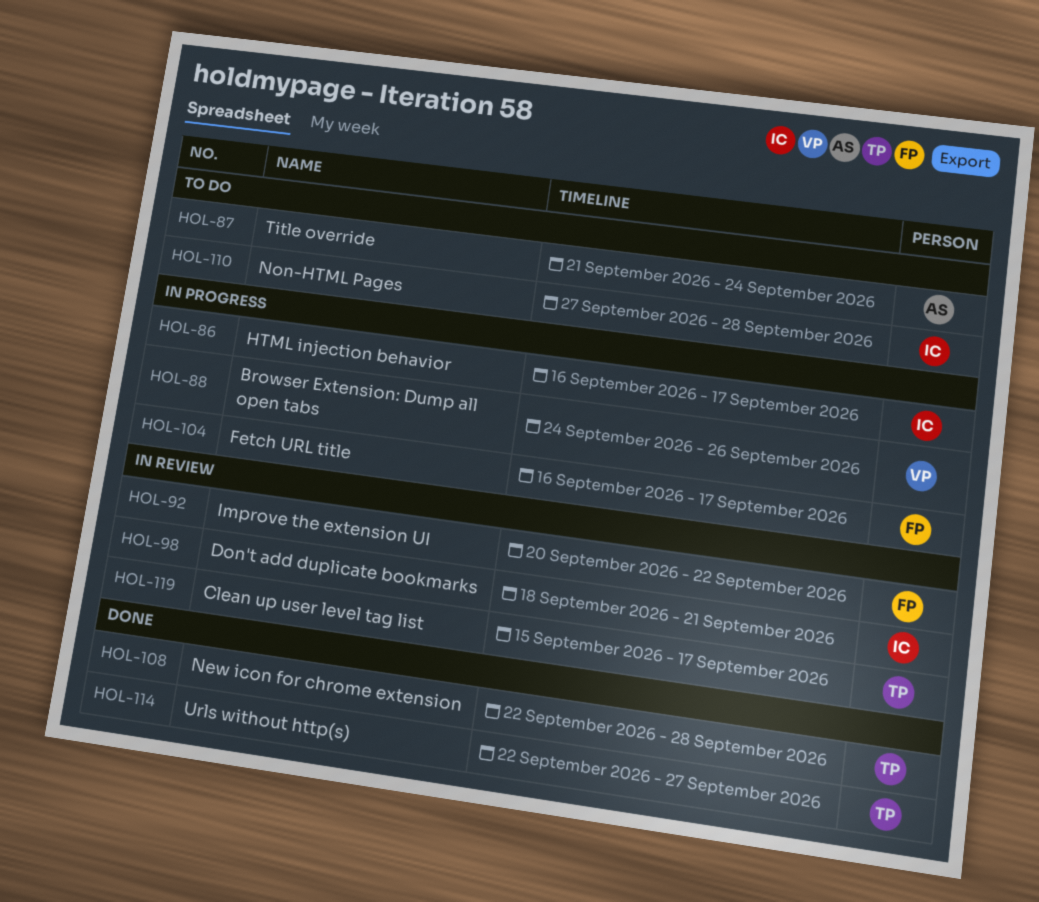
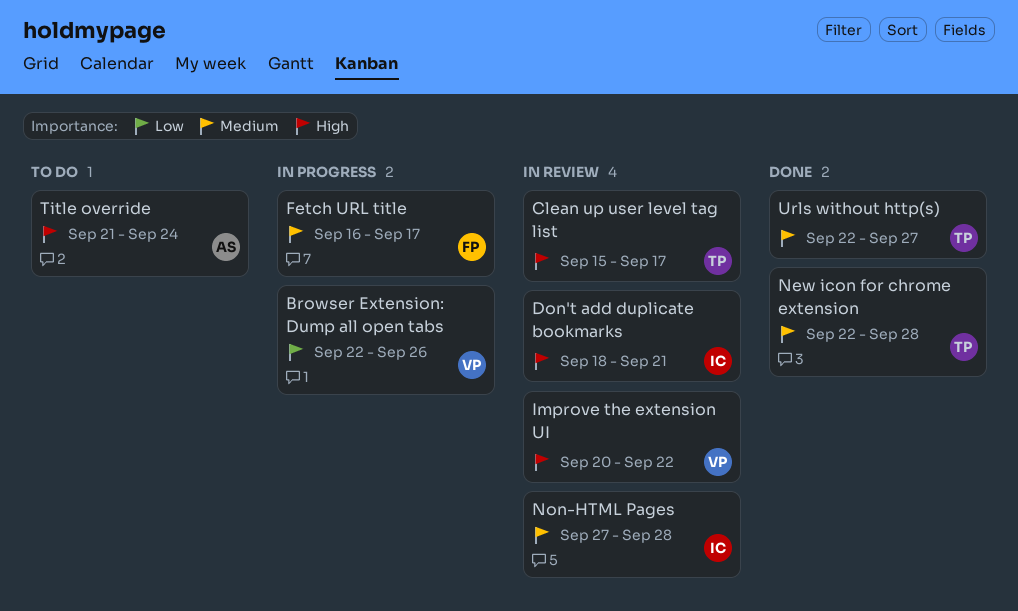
Browser Extension: Dump all open tabs, start: Sep 24 -> Sep 22
HTML injection behavior: present -> none
Improve the extension UI, owner: FP -> VP
Non-HTML Pages, status: To do -> In review

